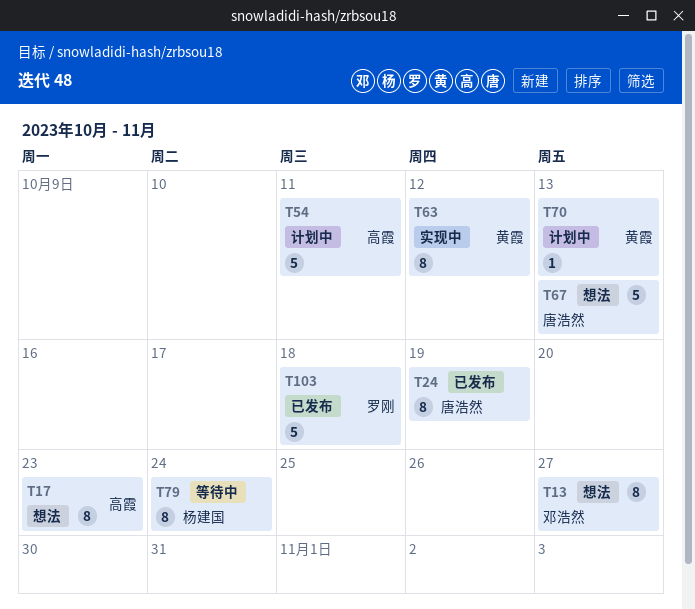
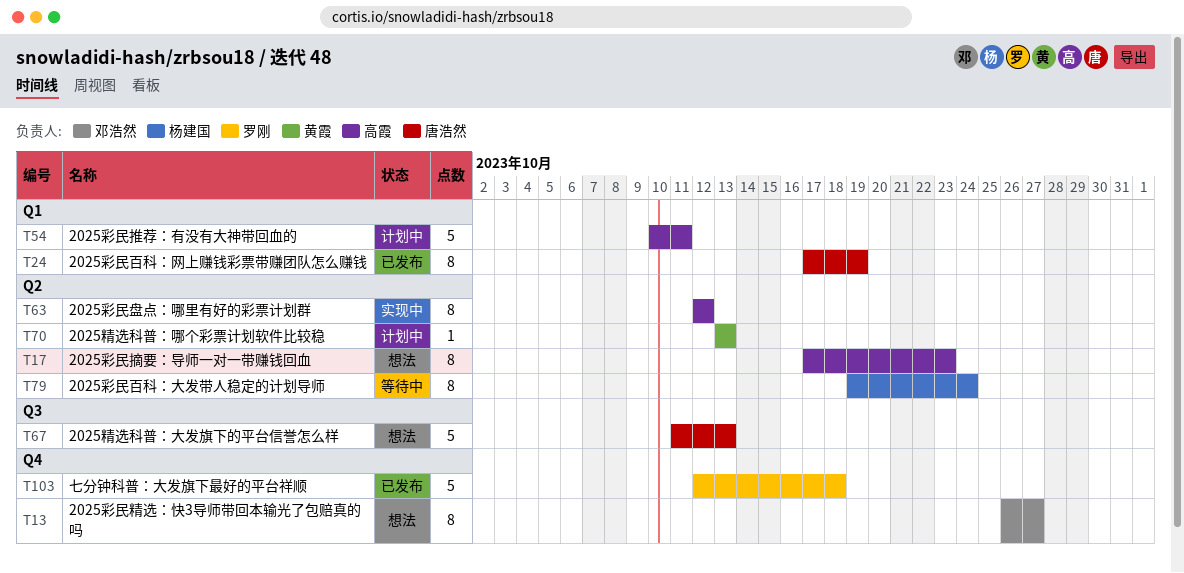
T63, owner: 黄霞 -> 高霞

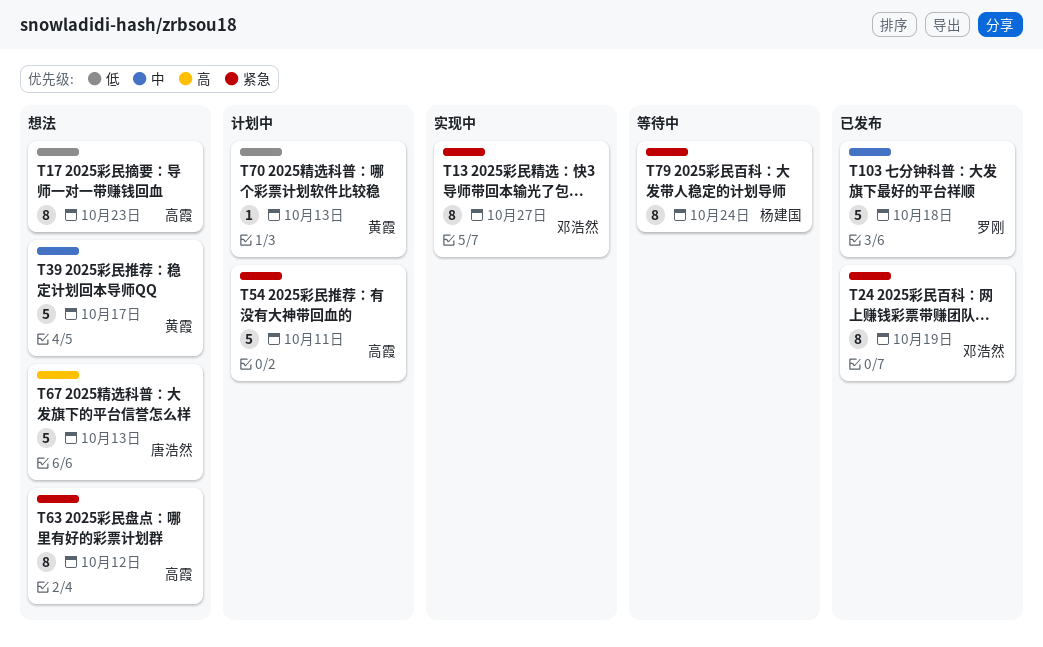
T13, status: 想法 -> 实现中
T24, owner: 唐浩然 -> 邓浩然
T39: none -> present
T63, status: 实现中 -> 想法

